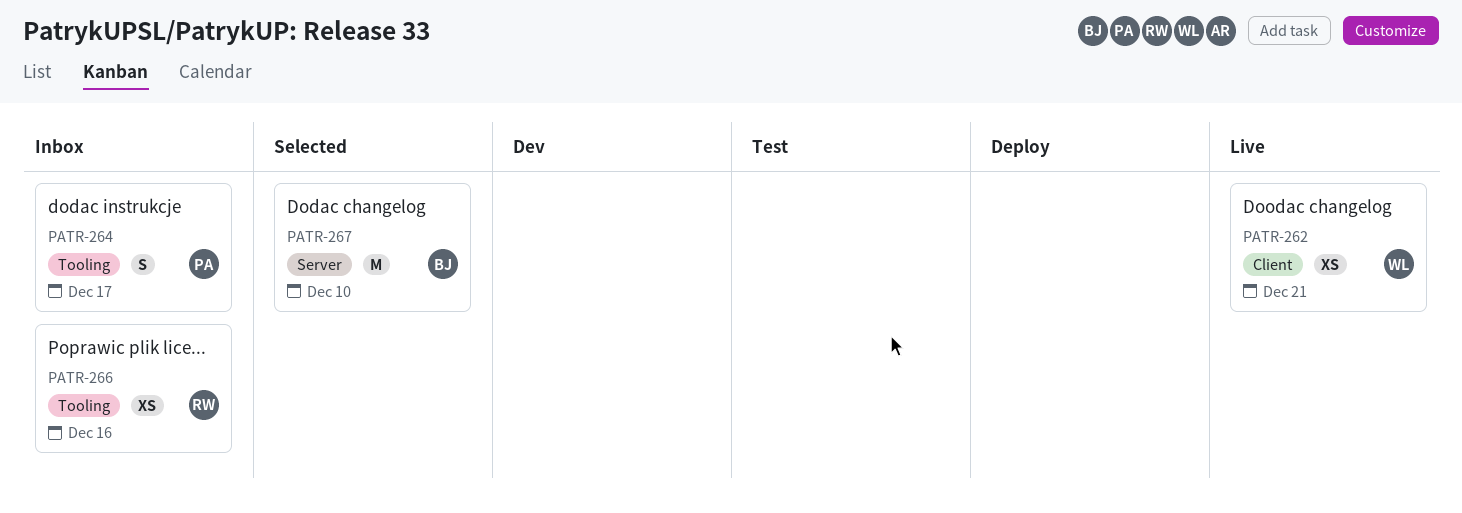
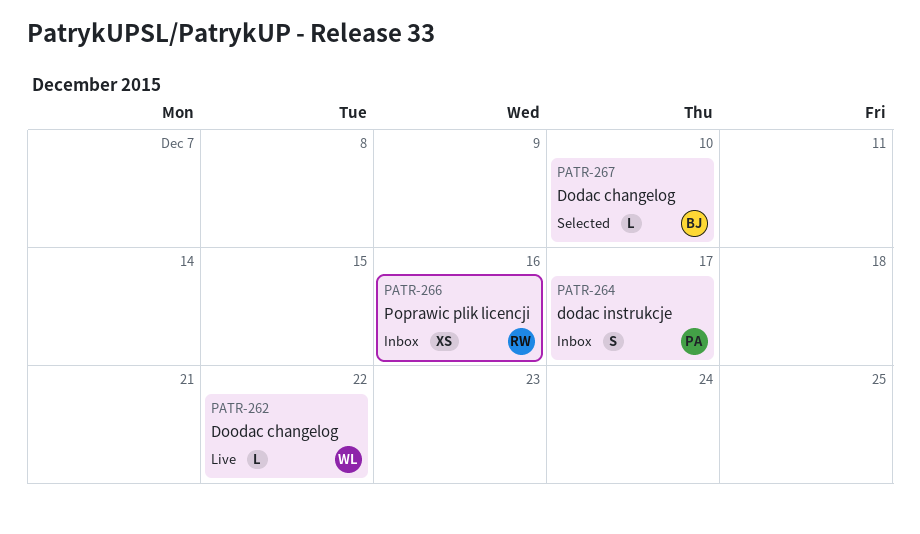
PATR-262, estimate: XS -> L
PATR-262, due: Dec 21 -> Dec 22
PATR-267, estimate: M -> L

